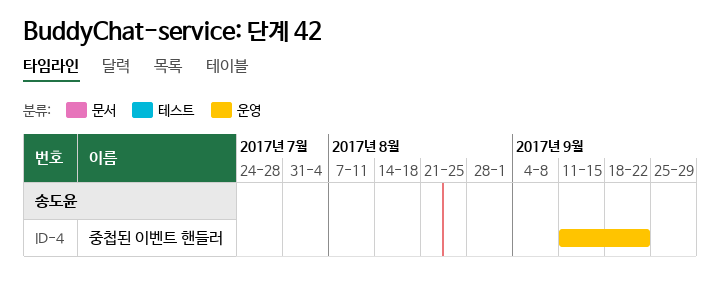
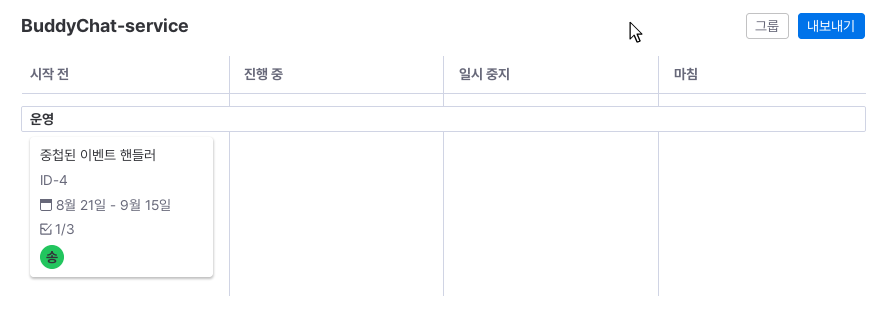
ID-4, start: Sep 11 -> Aug 21
ID-4, due: Sep 22 -> Sep 15

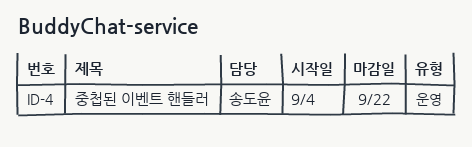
ID-4, start: Aug 21 -> Sep 4
ID-4, due: Sep 15 -> Sep 22

